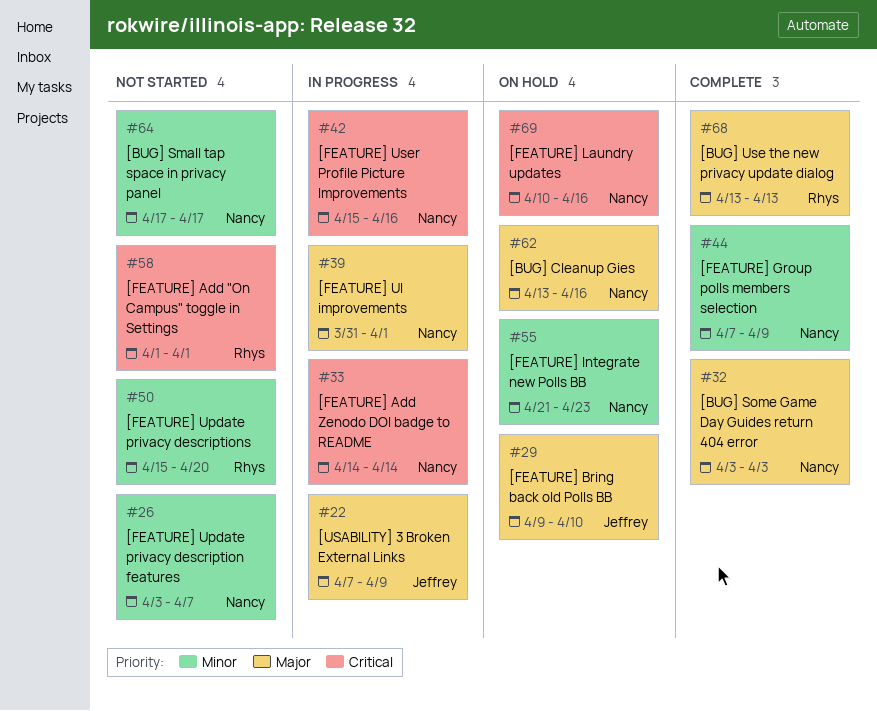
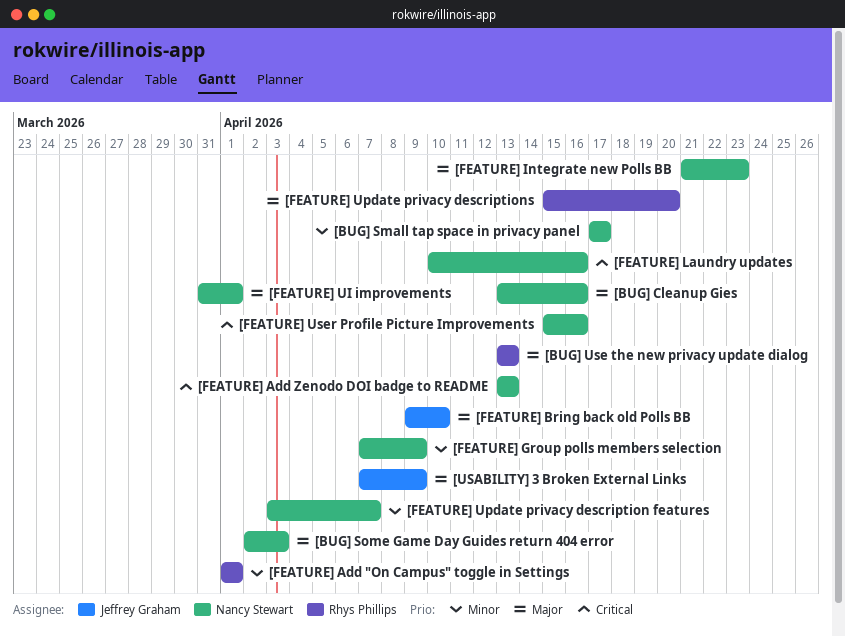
[BUG] Some Game Day Guides return 404 error, start: Apr 3 -> Apr 2
[FEATURE] Add "On Campus" toggle in Settings, priority: Critical -> Minor
[FEATURE] Add Zenodo DOI badge to README, start: Apr 14 -> Apr 13
[FEATURE] Add Zenodo DOI badge to README, due: Apr 14 -> Apr 13
[FEATURE] Integrate new Polls BB, priority: Minor -> Major
[FEATURE] Update privacy descriptions, priority: Minor -> Major

